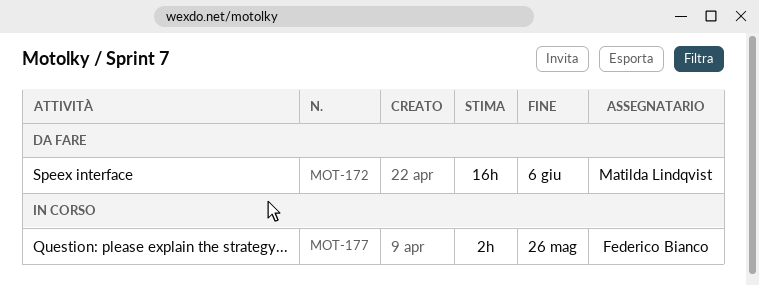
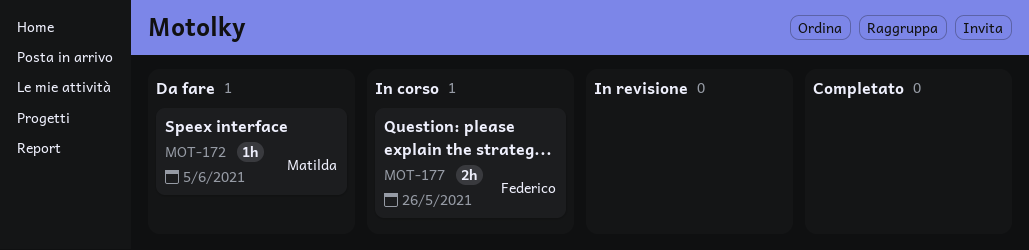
MOT-172, estimate: 16h -> 1h
MOT-172, due: Jun 6 -> Jun 5

